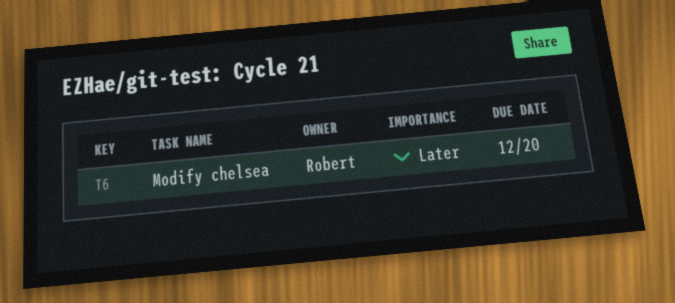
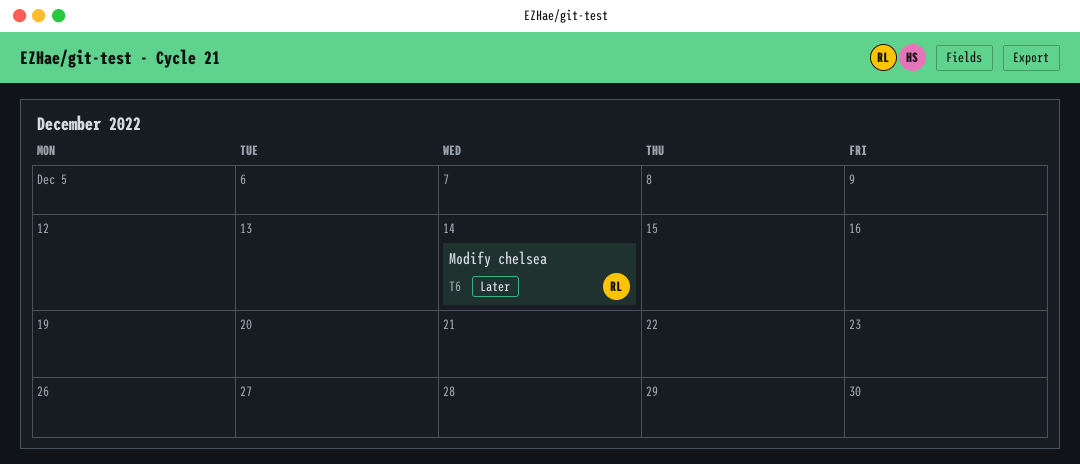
T6, due: Dec 20 -> Dec 14

